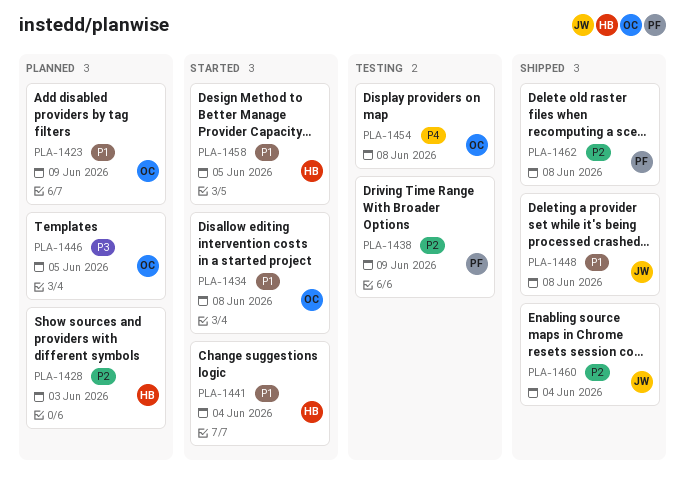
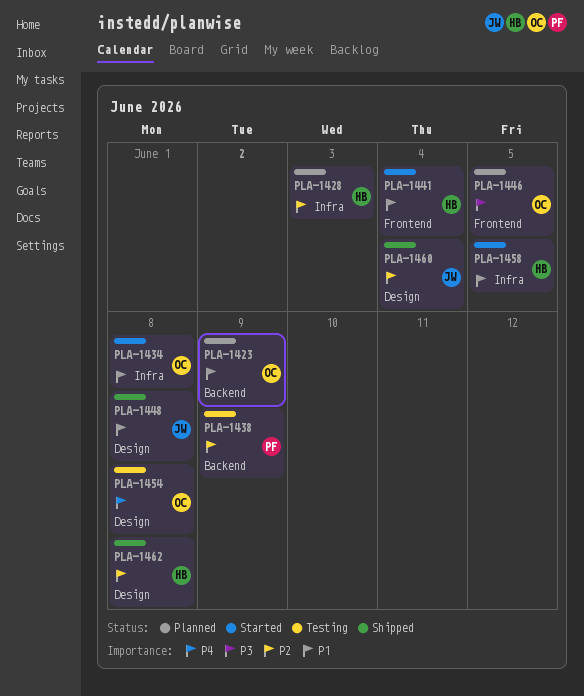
PLA-1462, owner: PF -> HB

